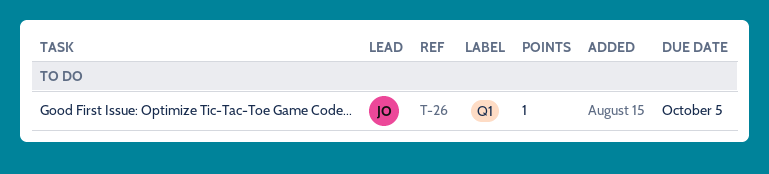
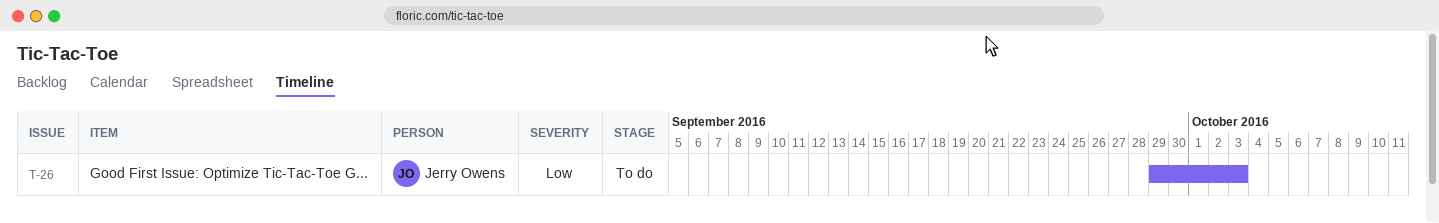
T-26, due: Oct 5 -> Oct 3

